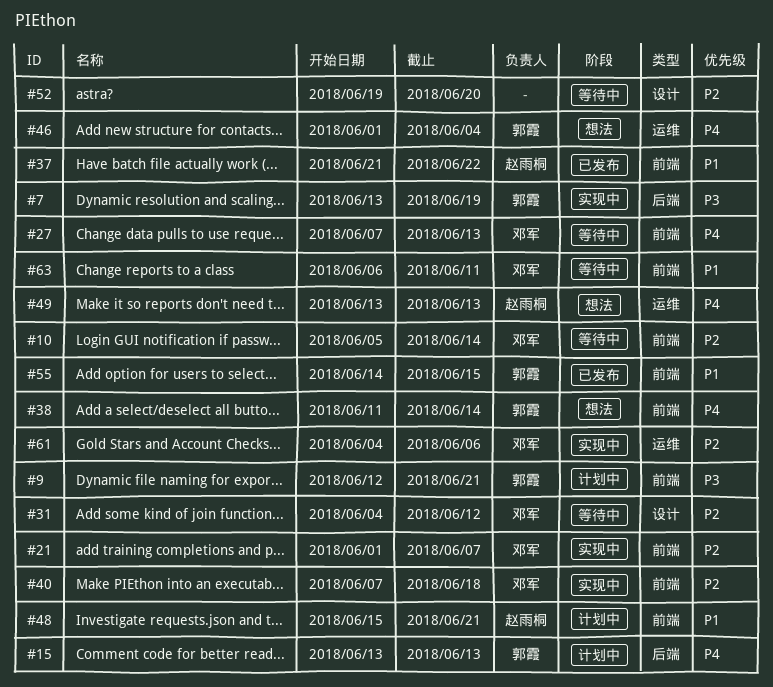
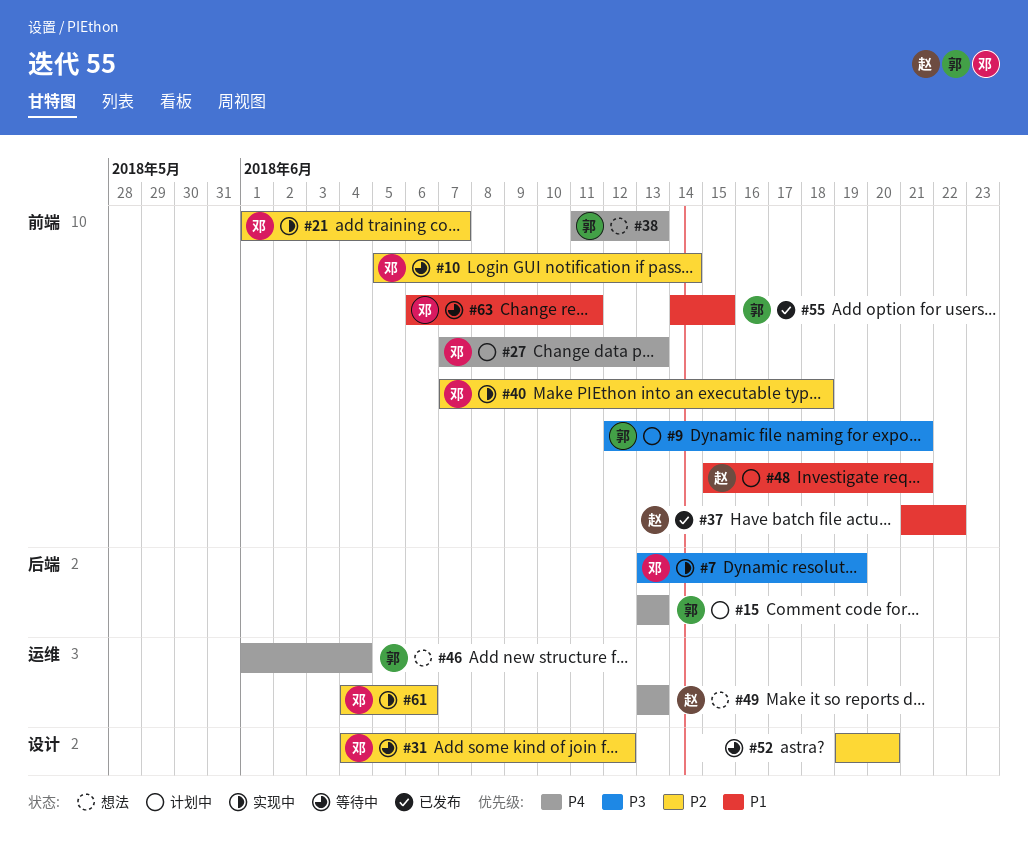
#7, owner: 郭霞 -> 邓军
#27, status: 等待中 -> 计划中
#38, due: Jun 14 -> Jun 13

